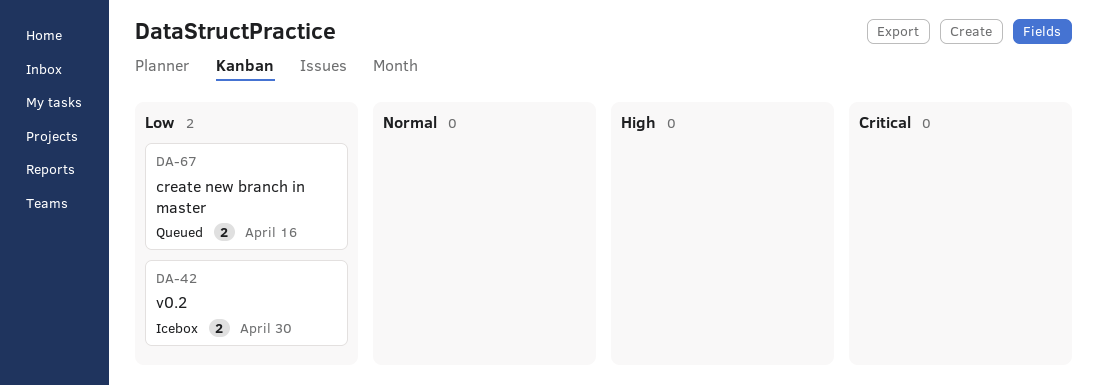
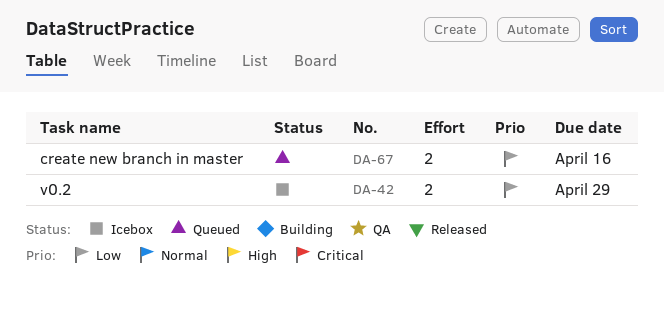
DA-42, due: Apr 30 -> Apr 29

